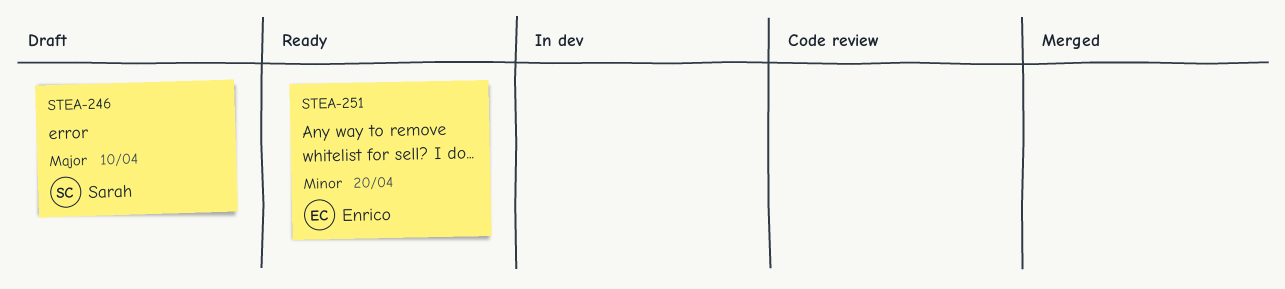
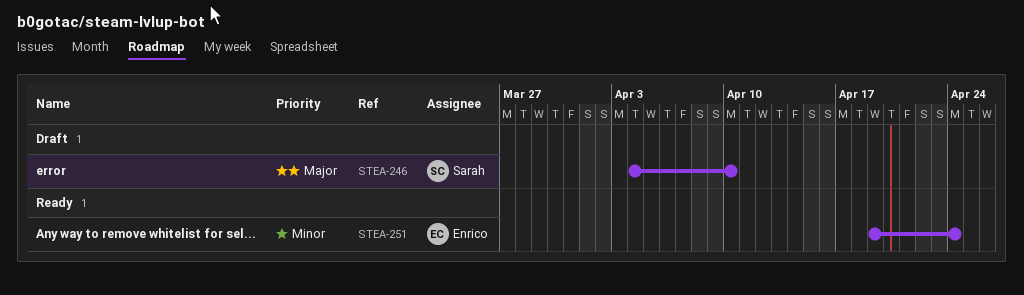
STEA-251, due: Apr 20 -> Apr 24

